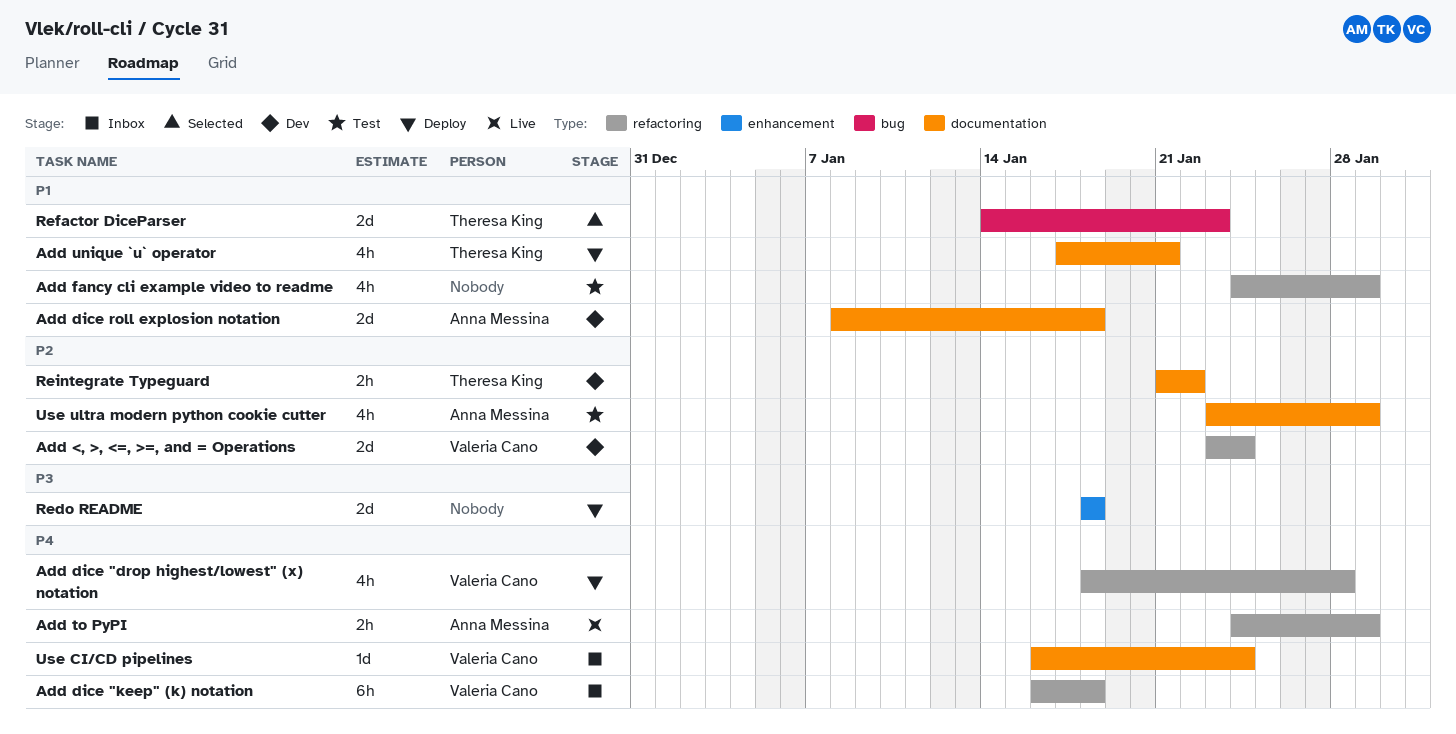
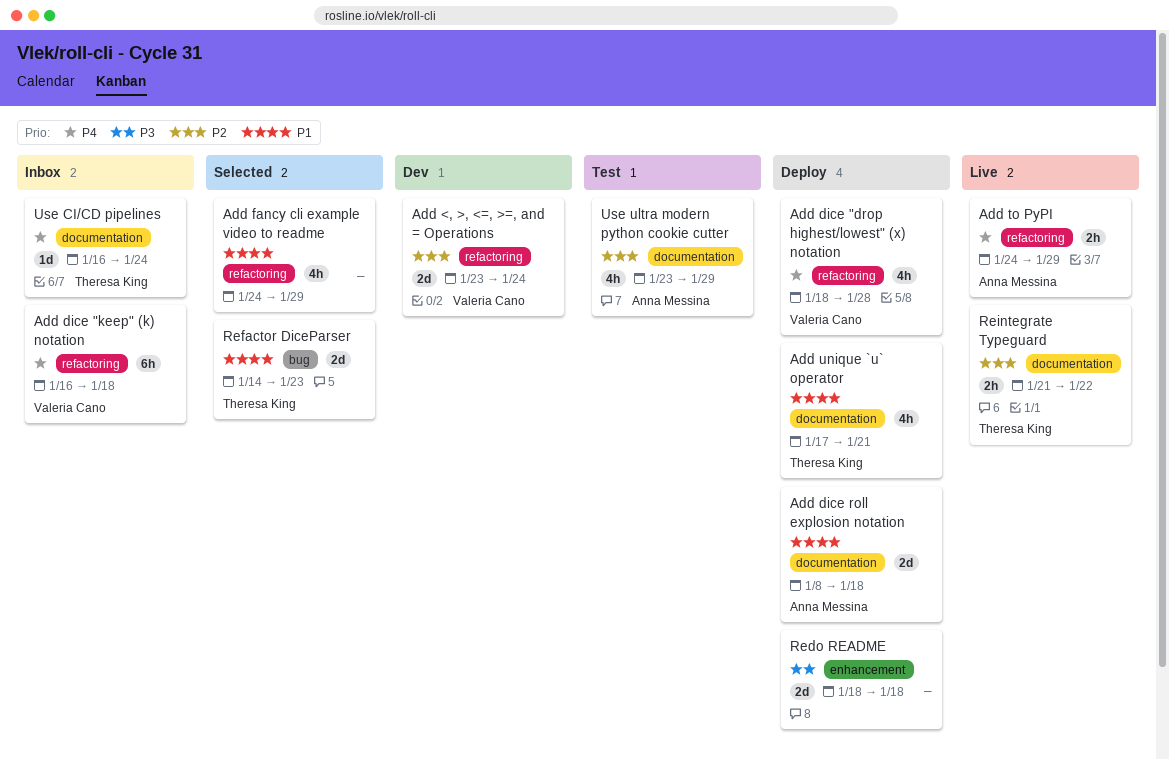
Add dice roll explosion notation, status: Dev -> Deploy
Add fancy cli example video to readme, status: Test -> Selected
Reintegrate Typeguard, status: Dev -> Live
Use CI/CD pipelines, owner: Valeria Cano -> Theresa King

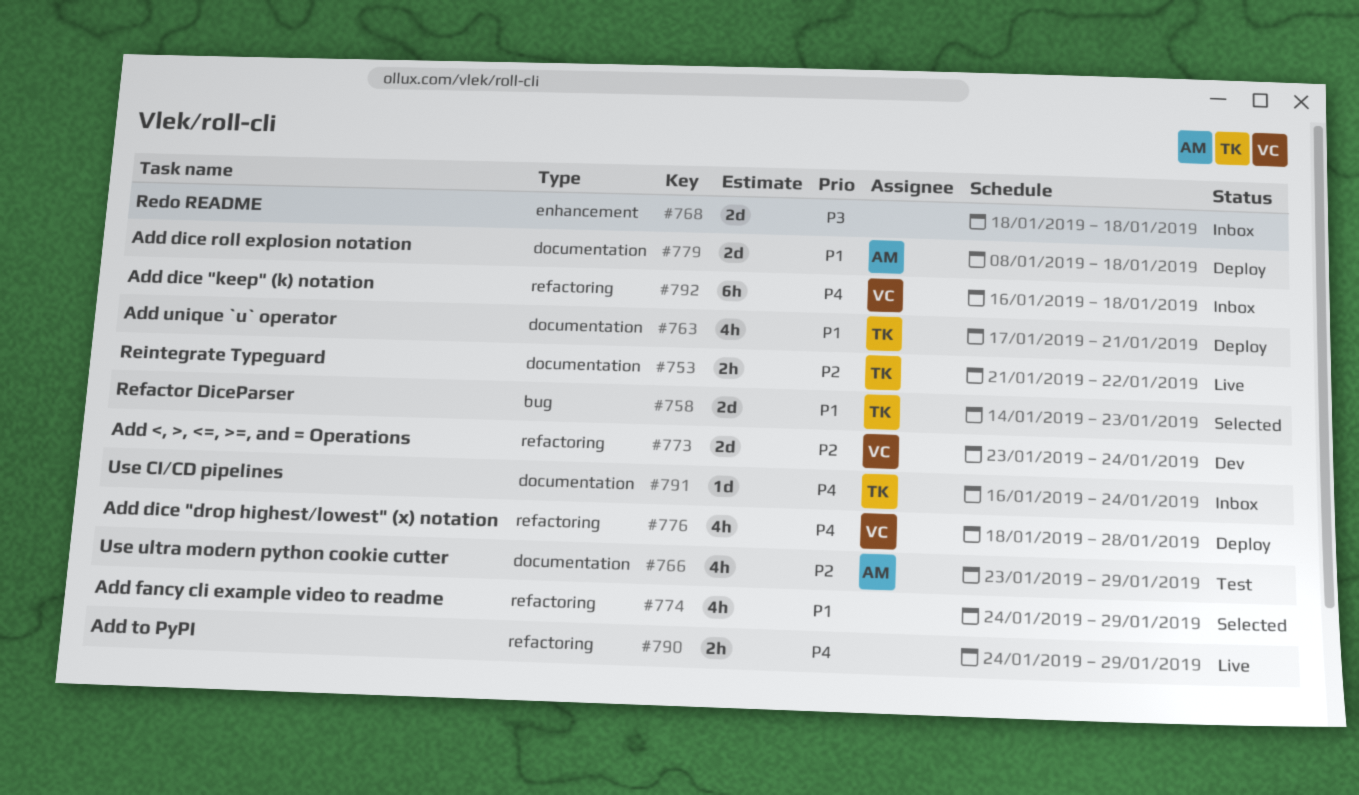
Add to PyPI, owner: Anna Messina -> none
Redo README, status: Deploy -> Inbox

